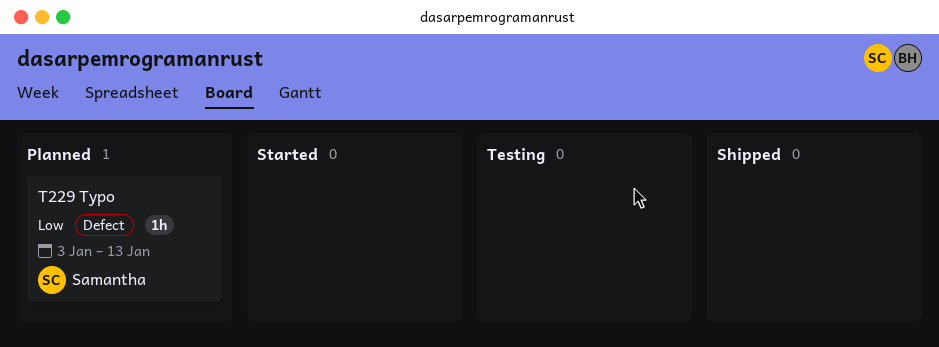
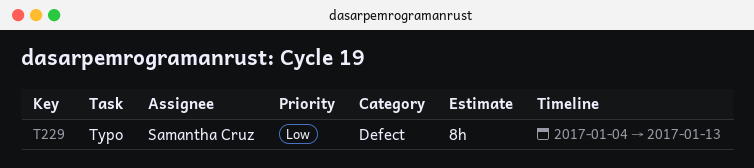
T229, estimate: 1h -> 8h
T229, start: Jan 3 -> Jan 4

